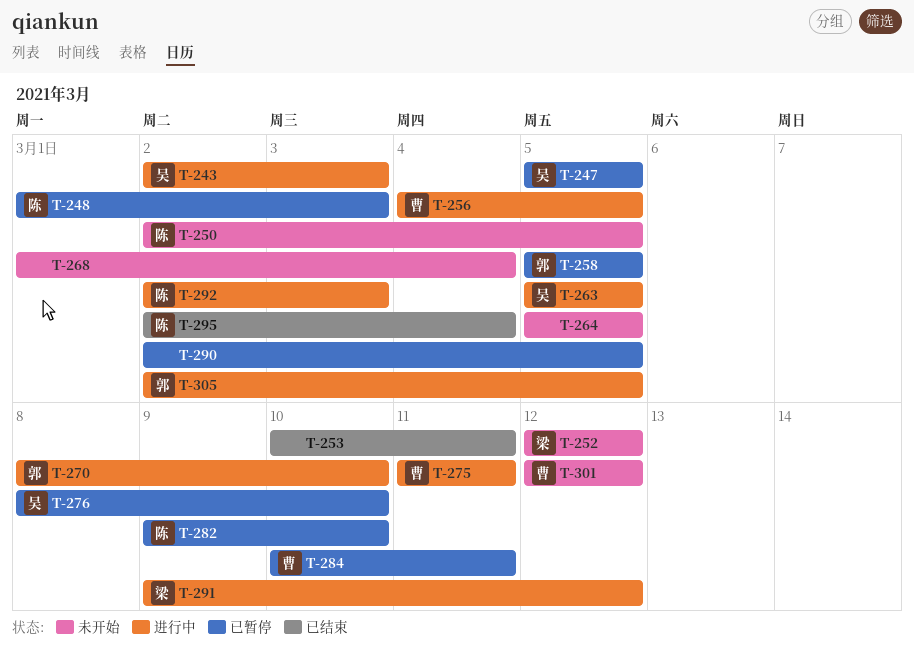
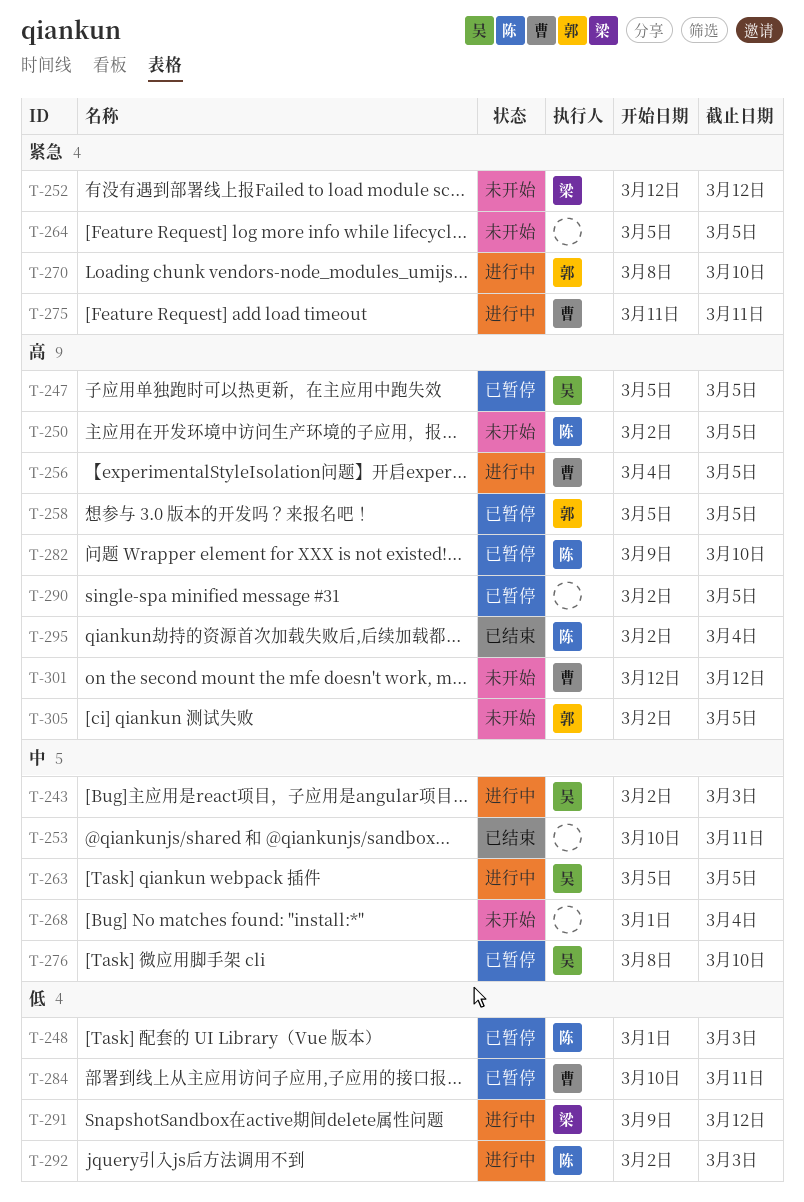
T-305, status: 进行中 -> 未开始

